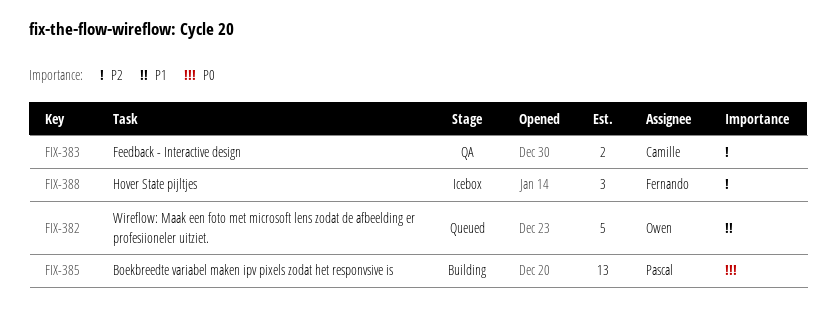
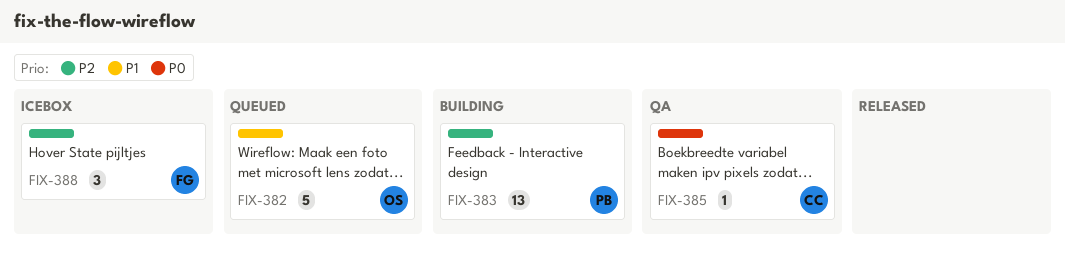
FIX-383, status: QA -> Building
FIX-383, owner: Camille -> Pascal
FIX-383, estimate: 2 -> 13
FIX-385, status: Building -> QA
FIX-385, owner: Pascal -> Camille
FIX-385, estimate: 13 -> 1

